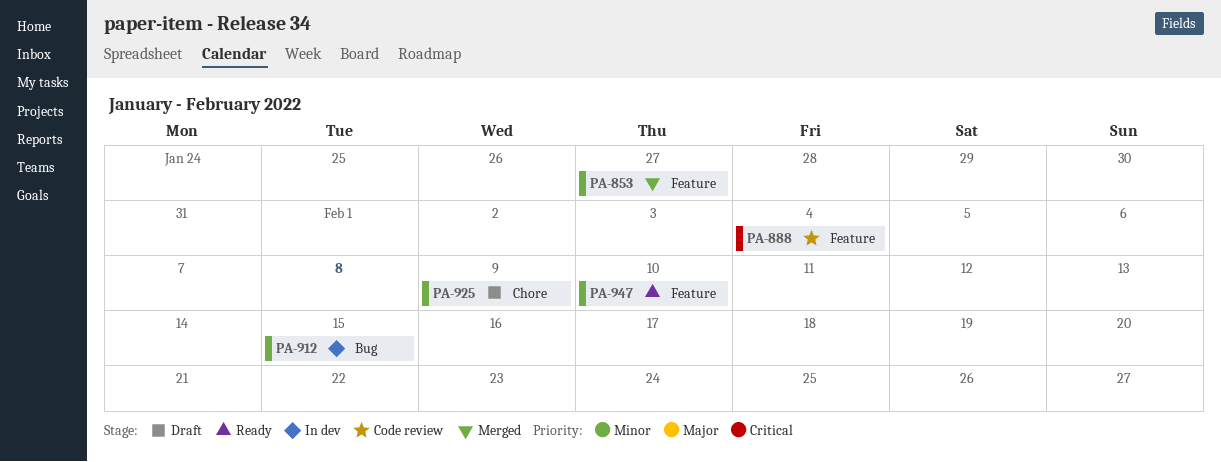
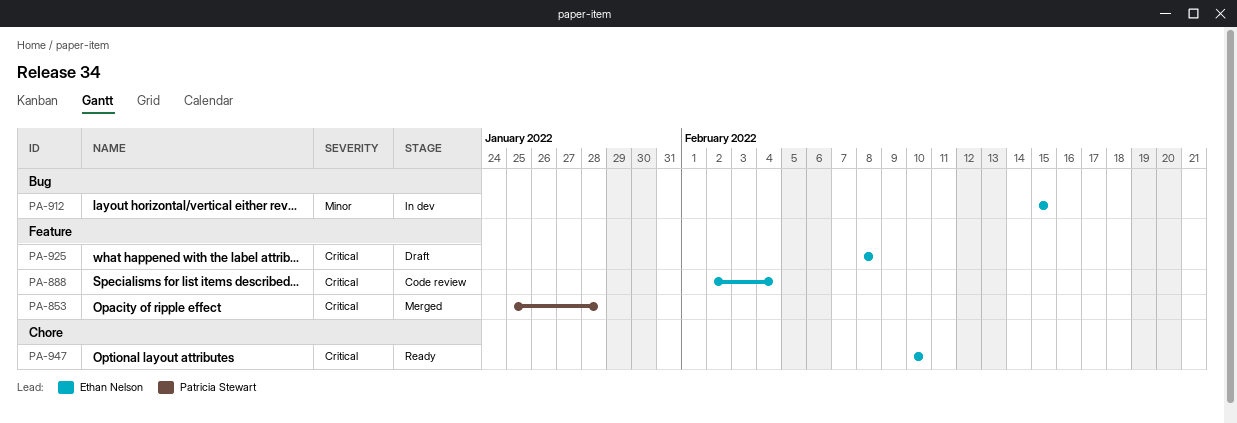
PA-853, priority: Minor -> Critical
PA-853, due: Jan 27 -> Jan 28
PA-925, priority: Minor -> Critical
PA-925, label: Chore -> Feature
PA-925, due: Feb 9 -> Feb 8
PA-947, priority: Minor -> Critical
PA-947, label: Feature -> Chore

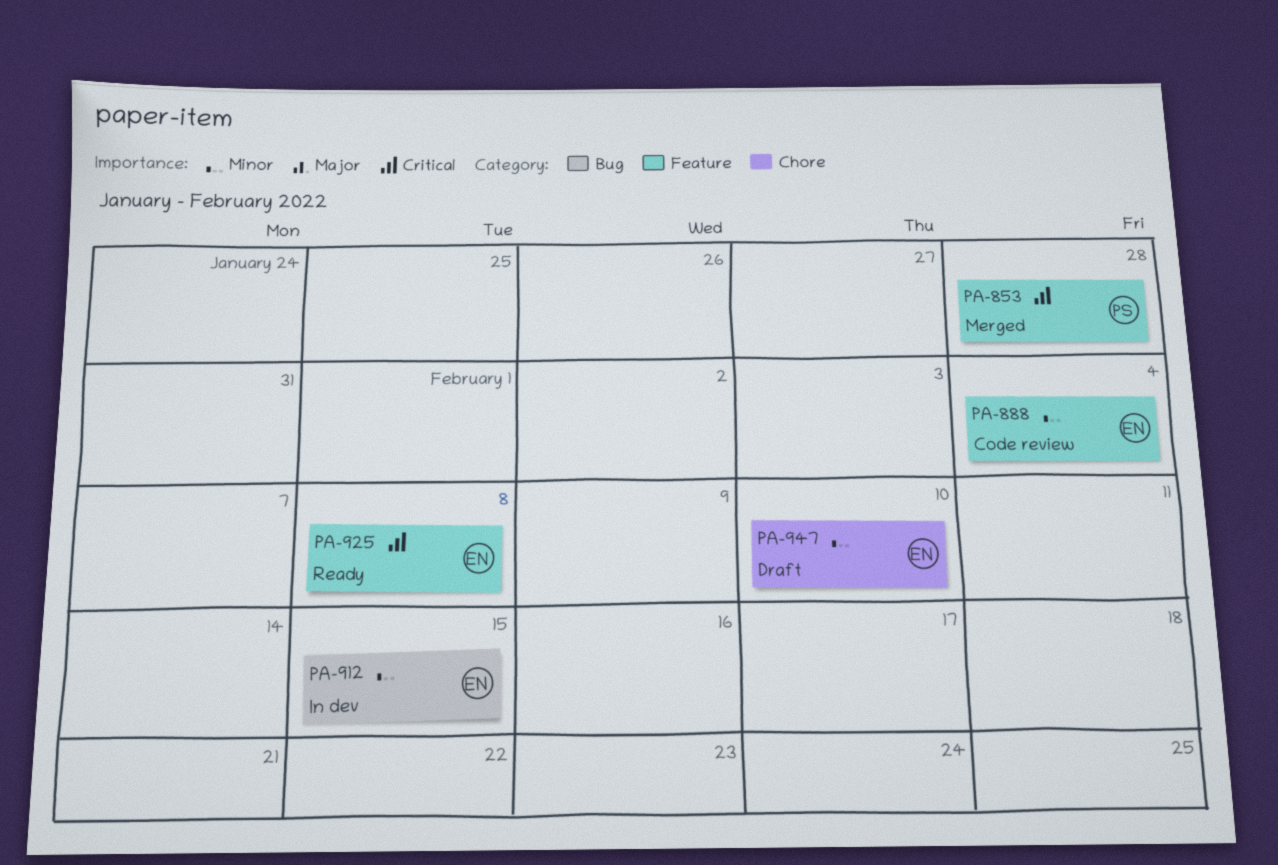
PA-888, priority: Critical -> Minor
PA-925, status: Draft -> Ready
PA-947, status: Ready -> Draft
PA-947, priority: Critical -> Minor

